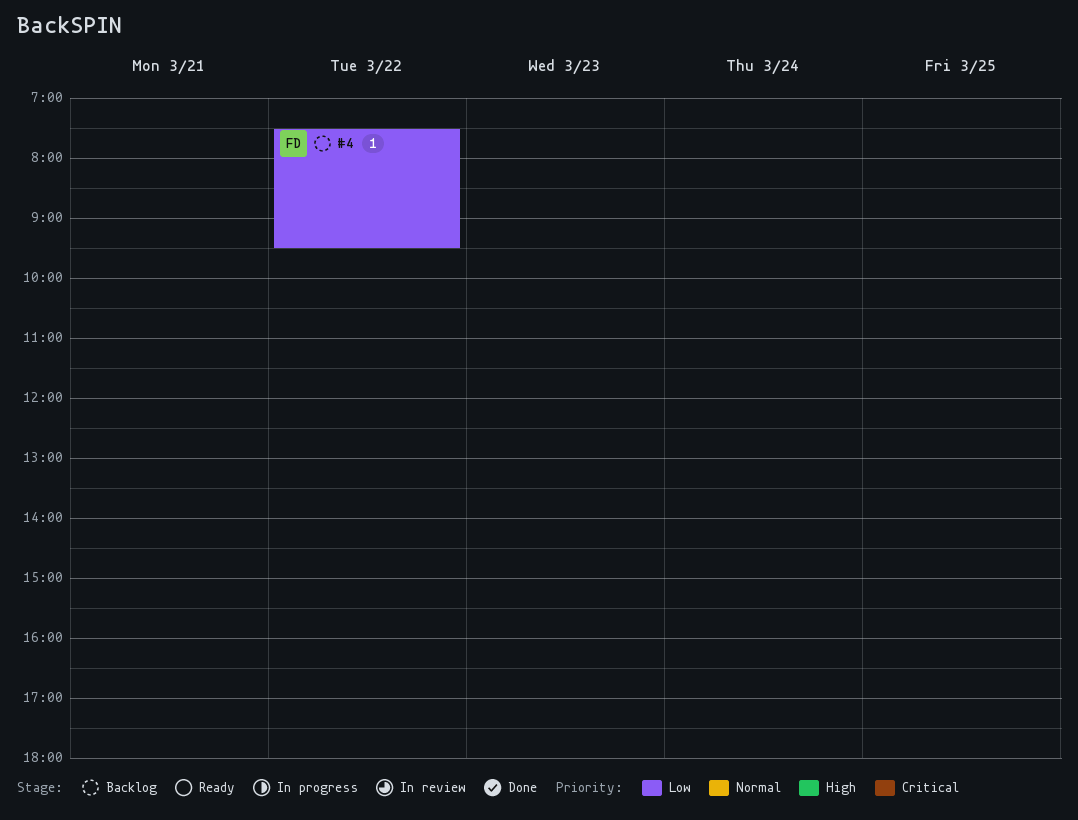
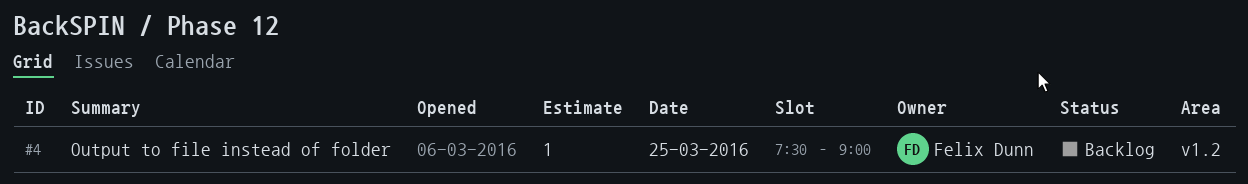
#4, day: Mar 22 -> Mar 25
#4, ends: 09:30 -> 09:00

